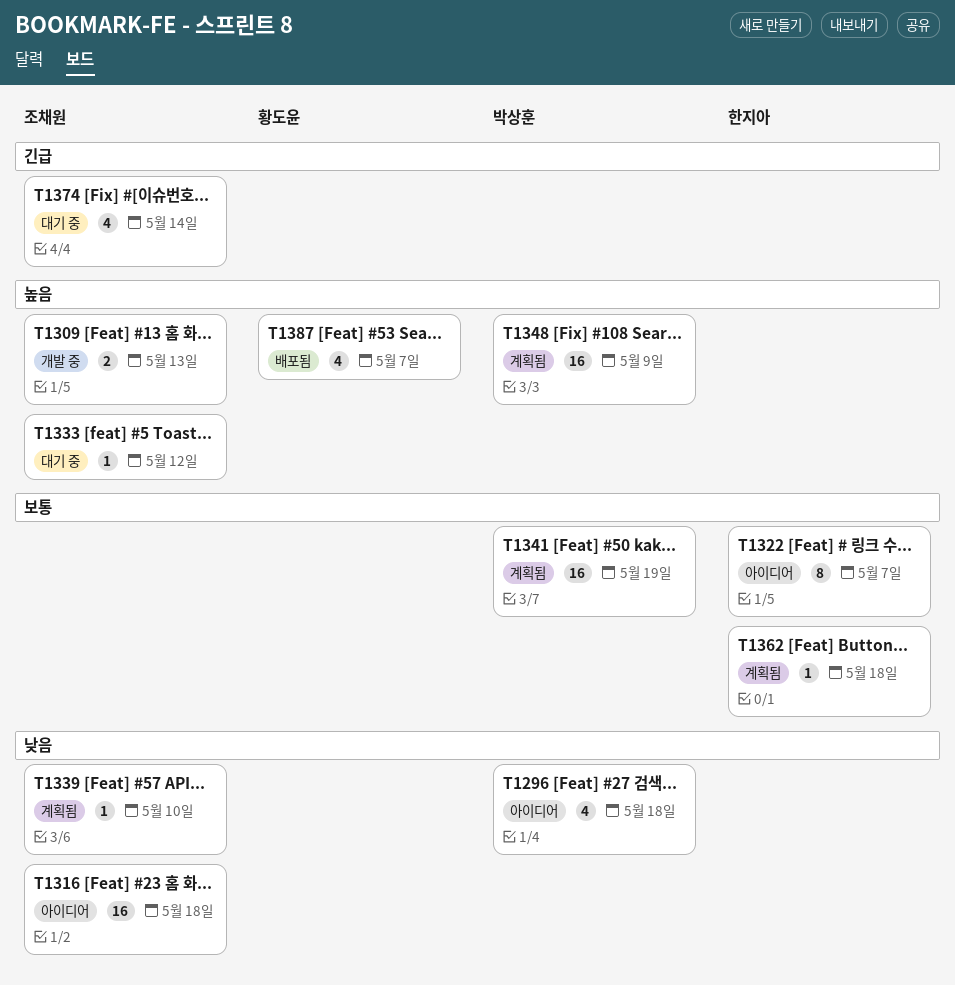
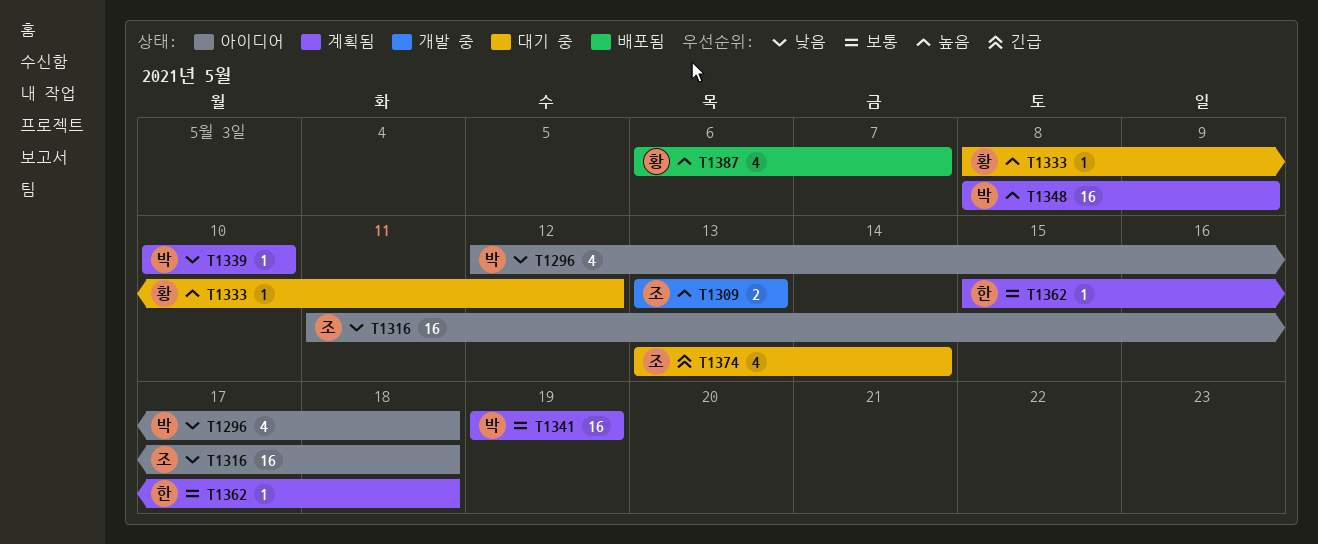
T1322: present -> none
T1333, owner: 조채원 -> 황도윤
T1339, owner: 조채원 -> 박상훈

